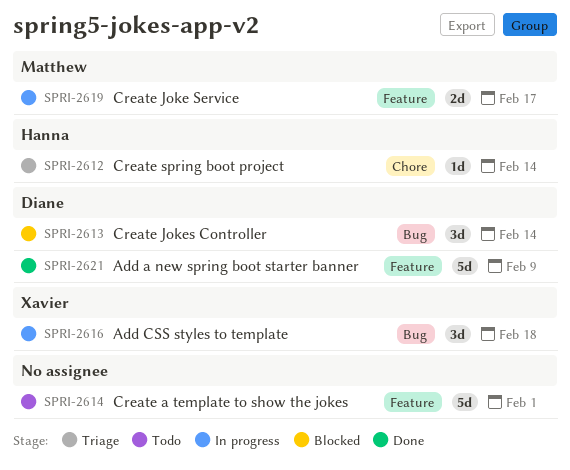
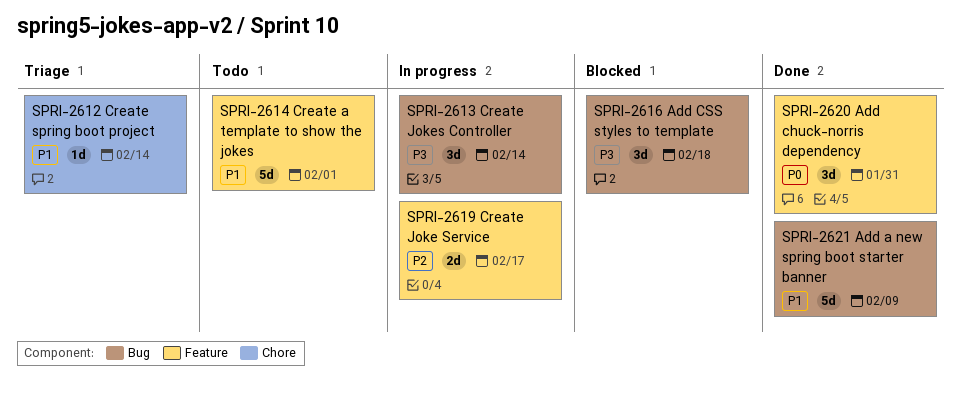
SPRI-2613, status: Blocked -> In progress
SPRI-2616, status: In progress -> Blocked
SPRI-2620: none -> present
SPRI-2621, label: Feature -> Bug

